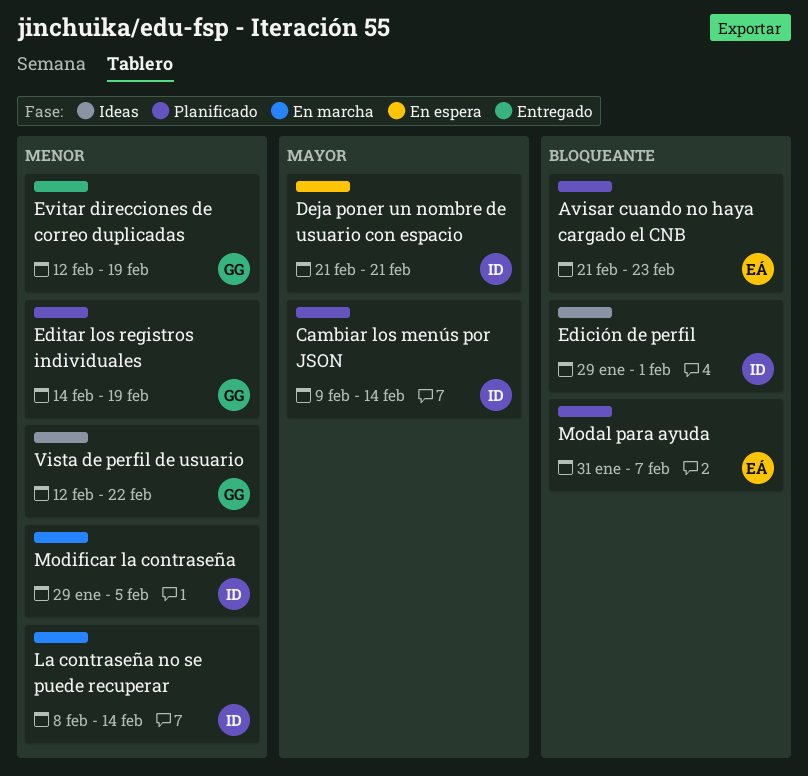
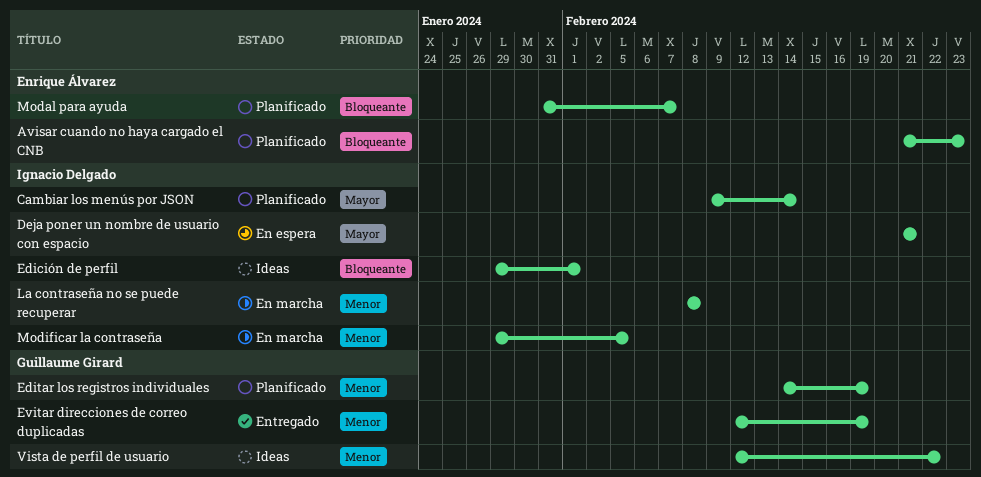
La contraseña no se puede recuperar, due: Feb 14 -> Feb 8

